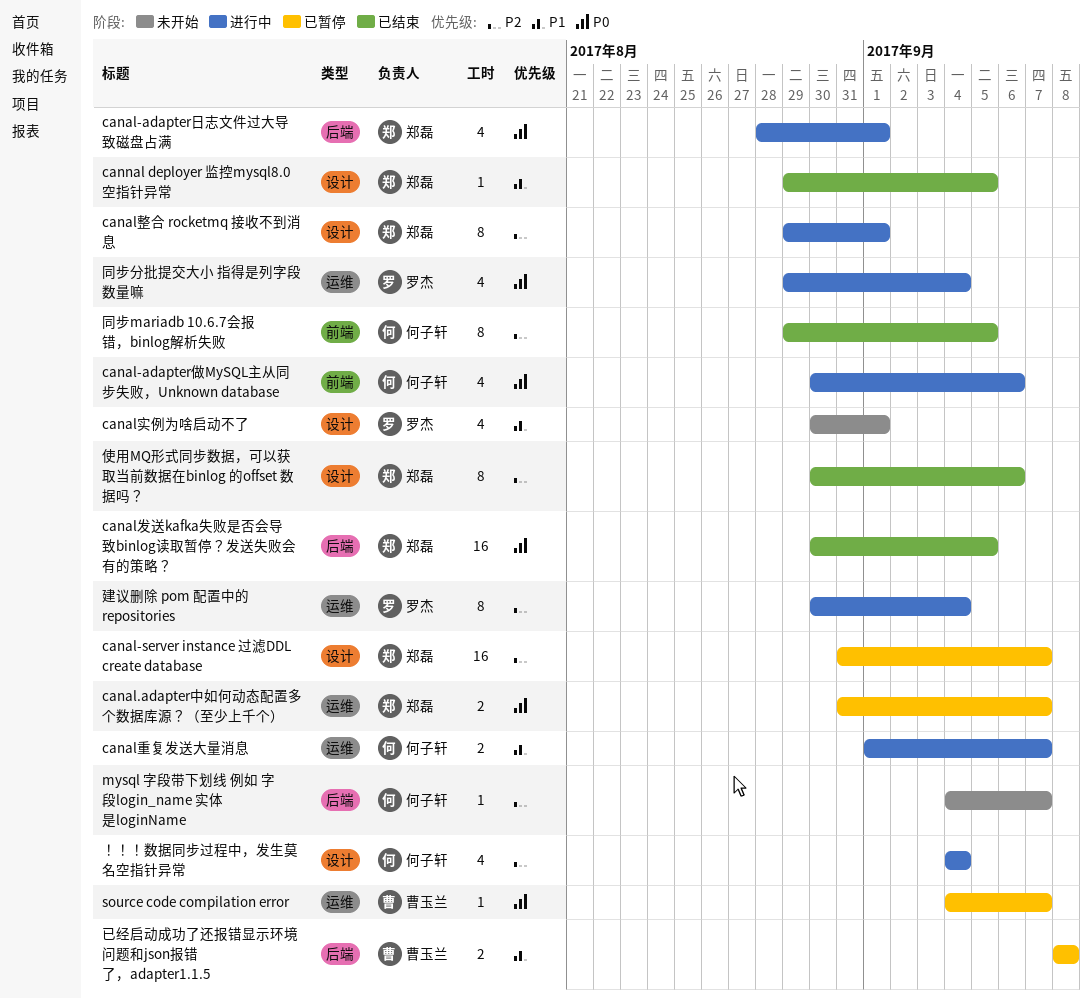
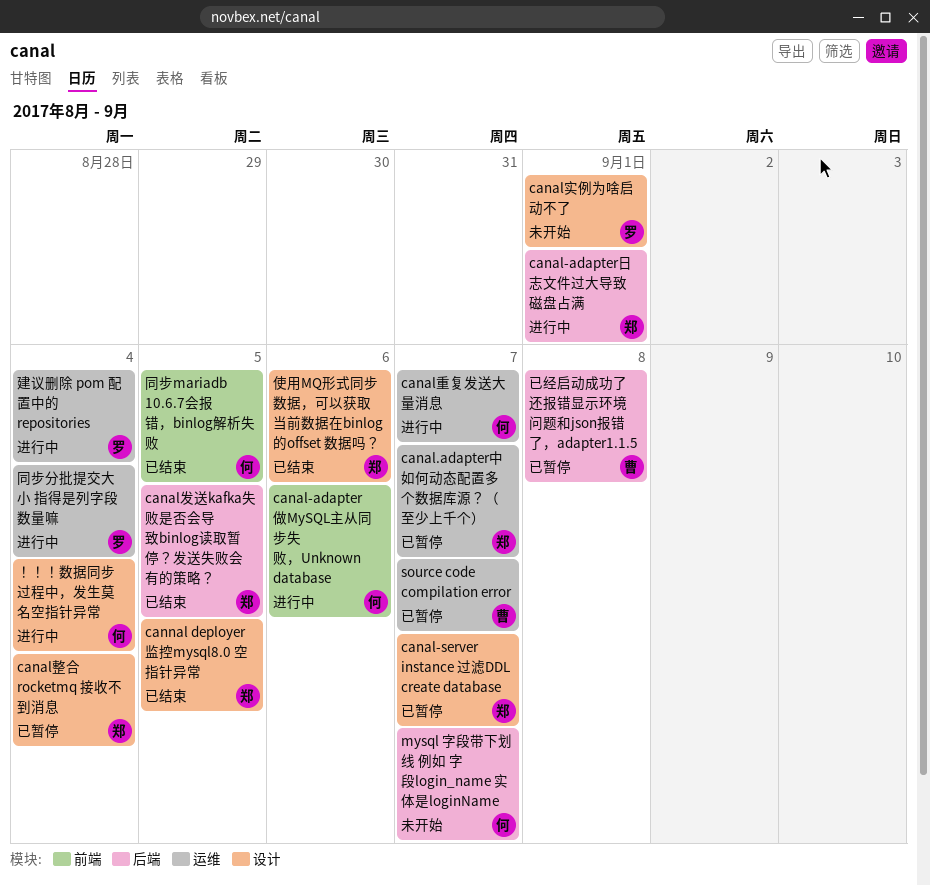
canal整合 rocketmq 接收不到消息, status: 进行中 -> 已暂停
canal整合 rocketmq 接收不到消息, due: Sep 1 -> Sep 4

